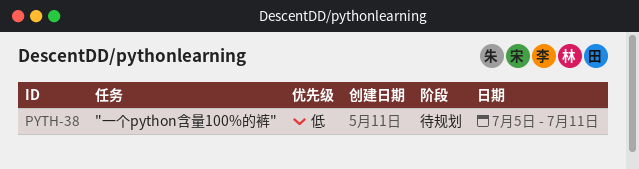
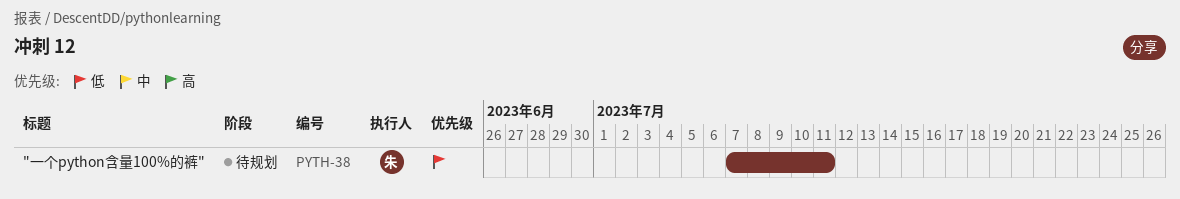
PYTH-38, start: Jul 5 -> Jul 7

